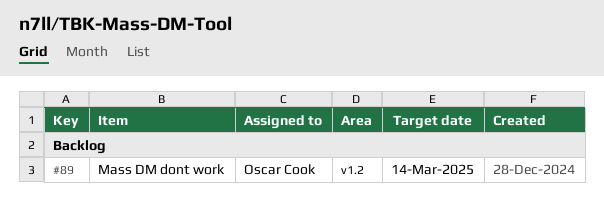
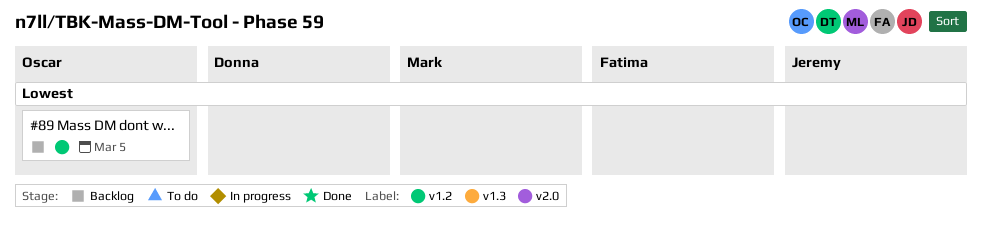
#89, due: Mar 14 -> Mar 5

